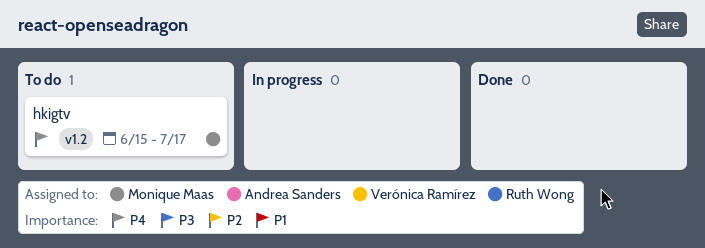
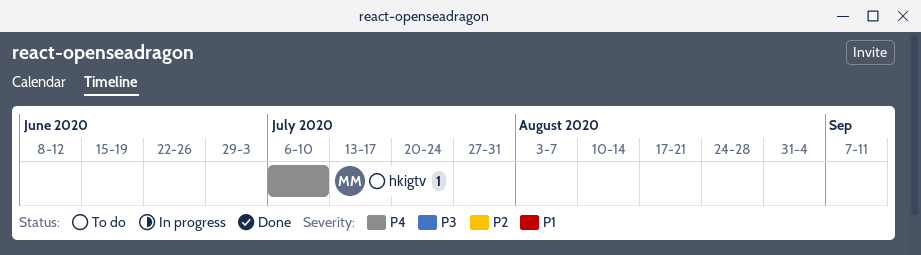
hkigtv, start: Jun 15 -> Jul 6
hkigtv, due: Jul 17 -> Jul 10

